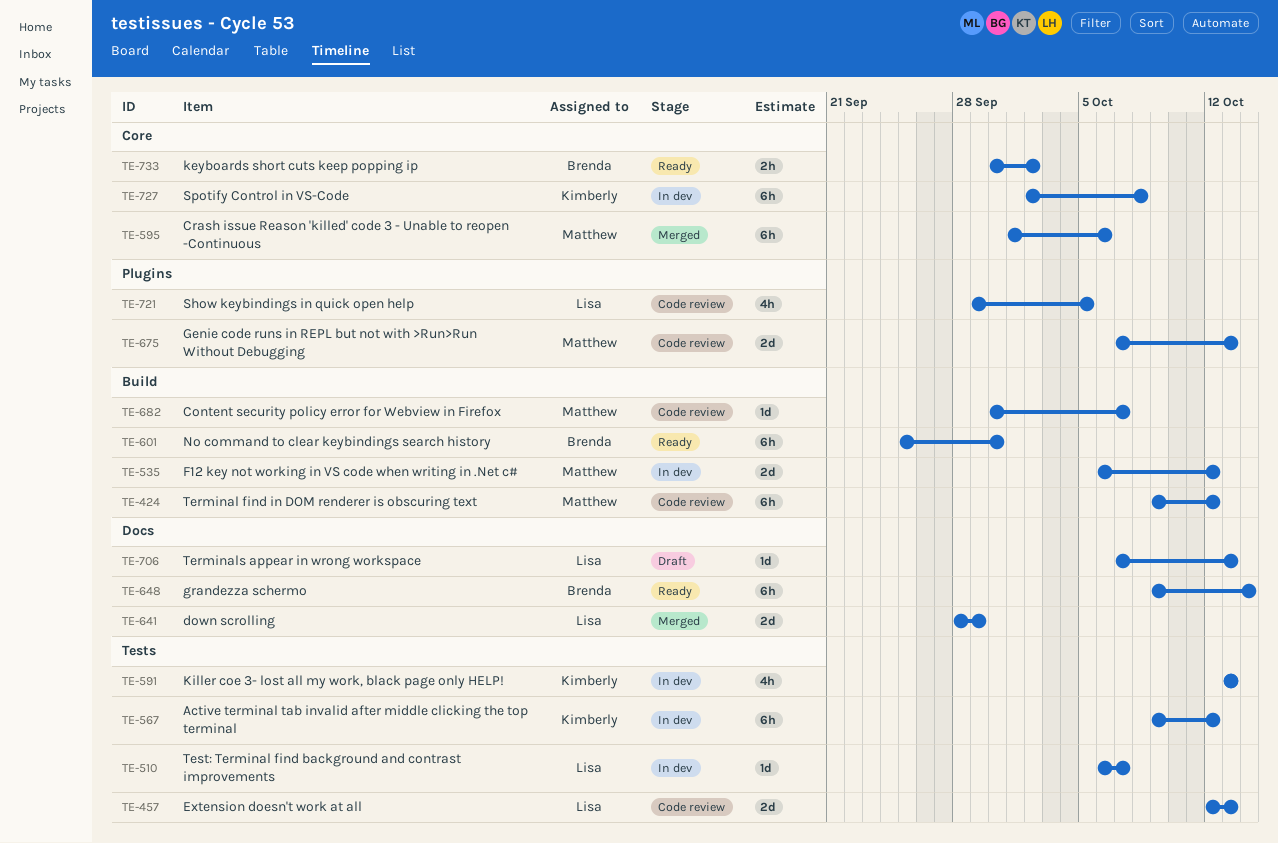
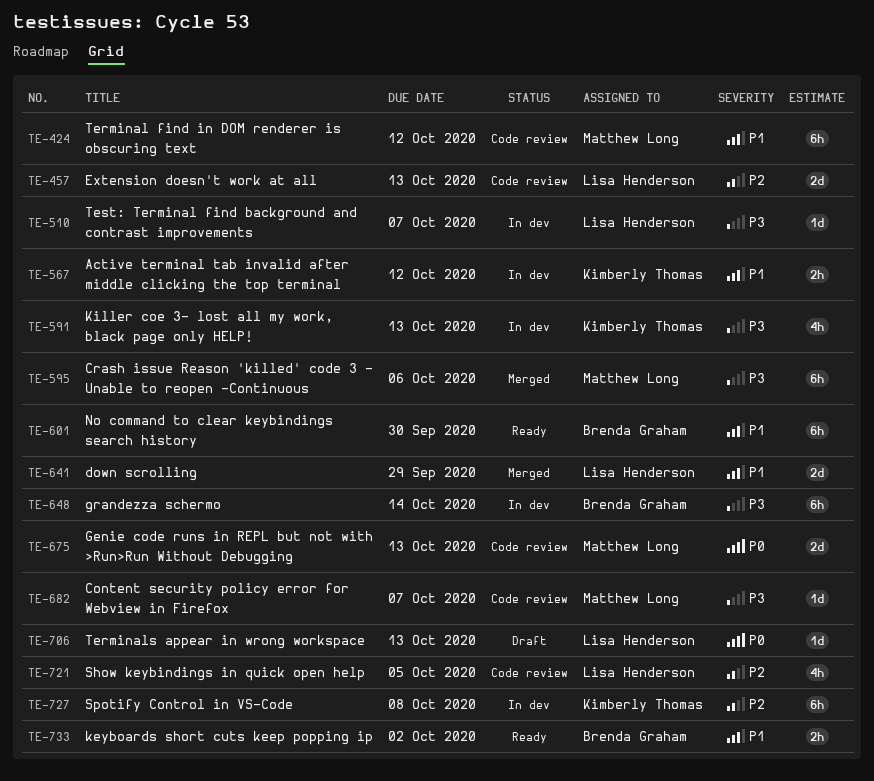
TE-535: present -> none
TE-567, estimate: 6h -> 2h
TE-648, status: Ready -> In dev

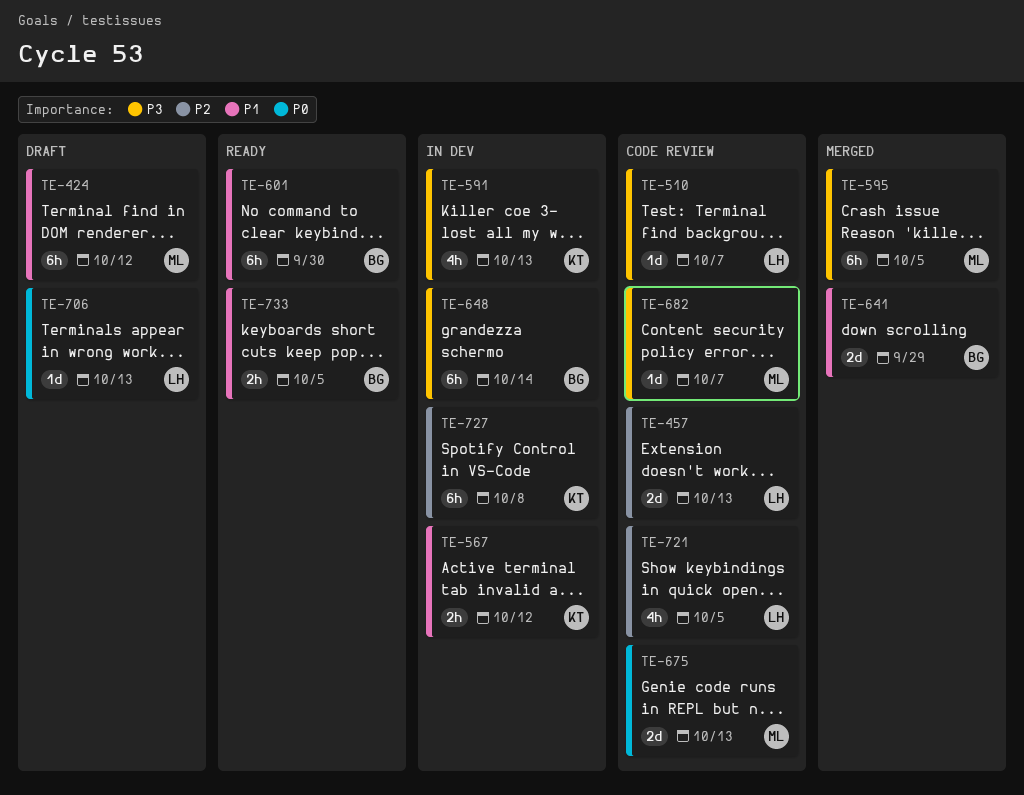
TE-424, status: Code review -> Draft
TE-510, status: In dev -> Code review
TE-595, due: Oct 6 -> Oct 5
TE-641, owner: Lisa Henderson -> Brenda Graham
TE-733, due: Oct 2 -> Oct 5

